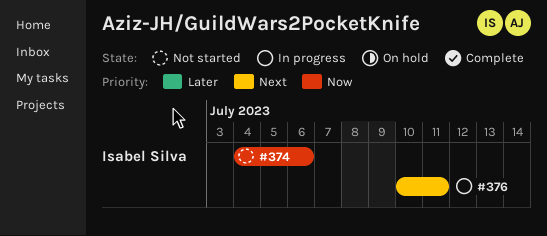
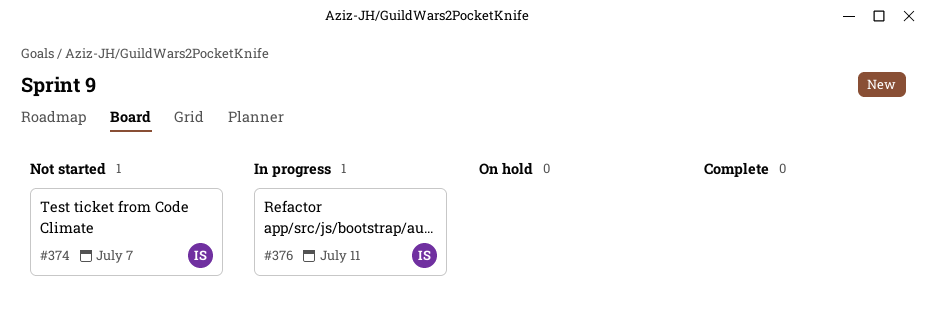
#374, due: Jul 6 -> Jul 7

